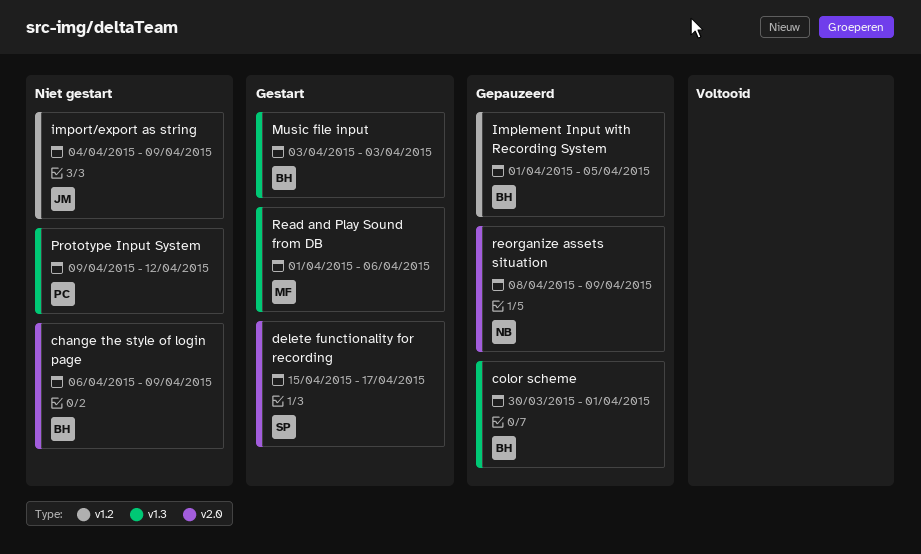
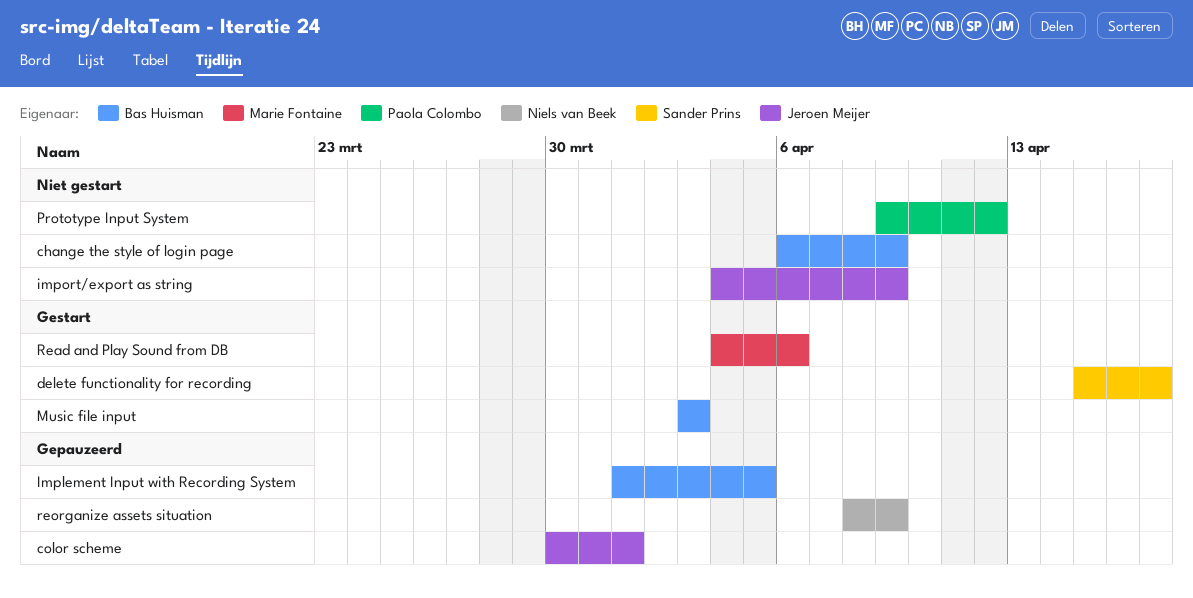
color scheme, owner: Bas Huisman -> Jeroen Meijer
Read and Play Sound from DB, start: Apr 1 -> Apr 4

